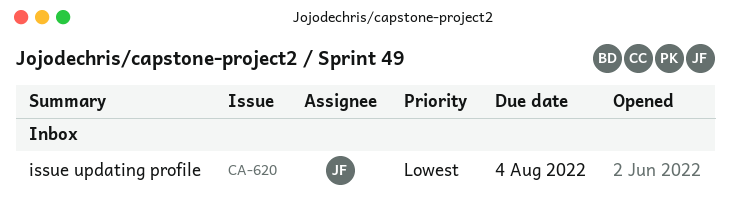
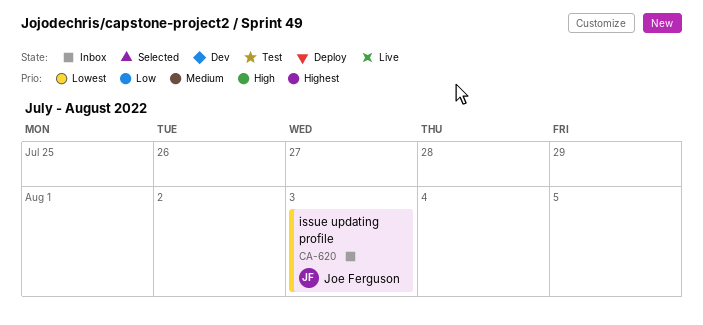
CA-620, due: Aug 4 -> Aug 3

